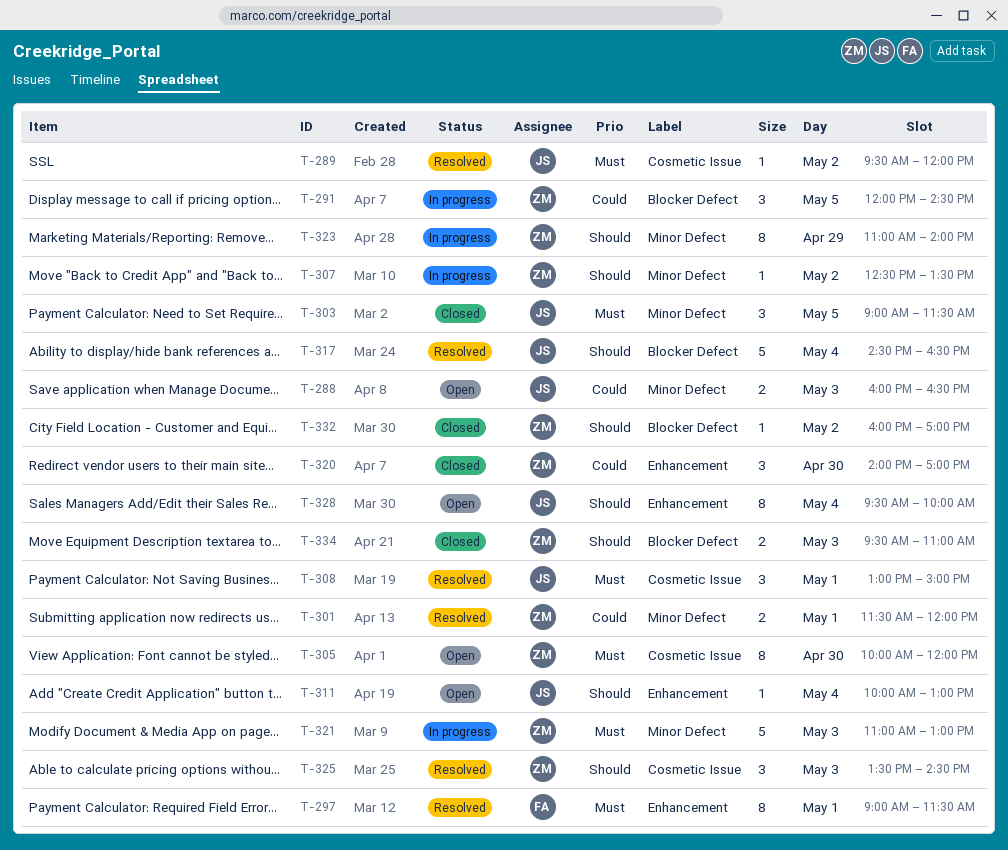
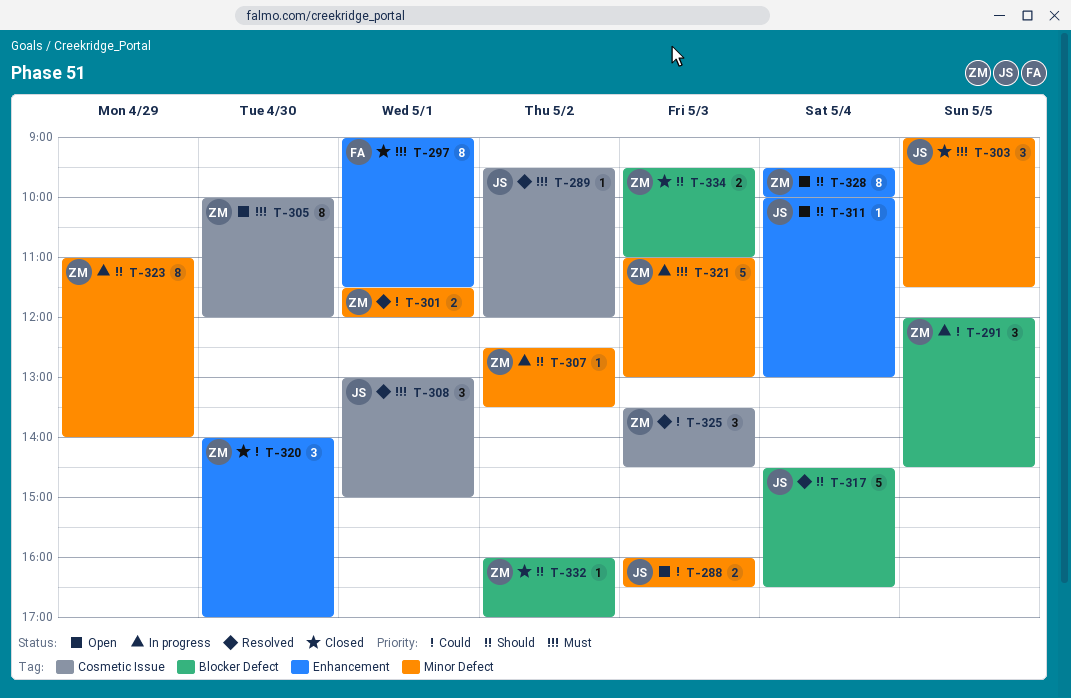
T-297, status: Resolved -> Closed
T-325, priority: Should -> Could
T-328, owner: JS -> ZM

